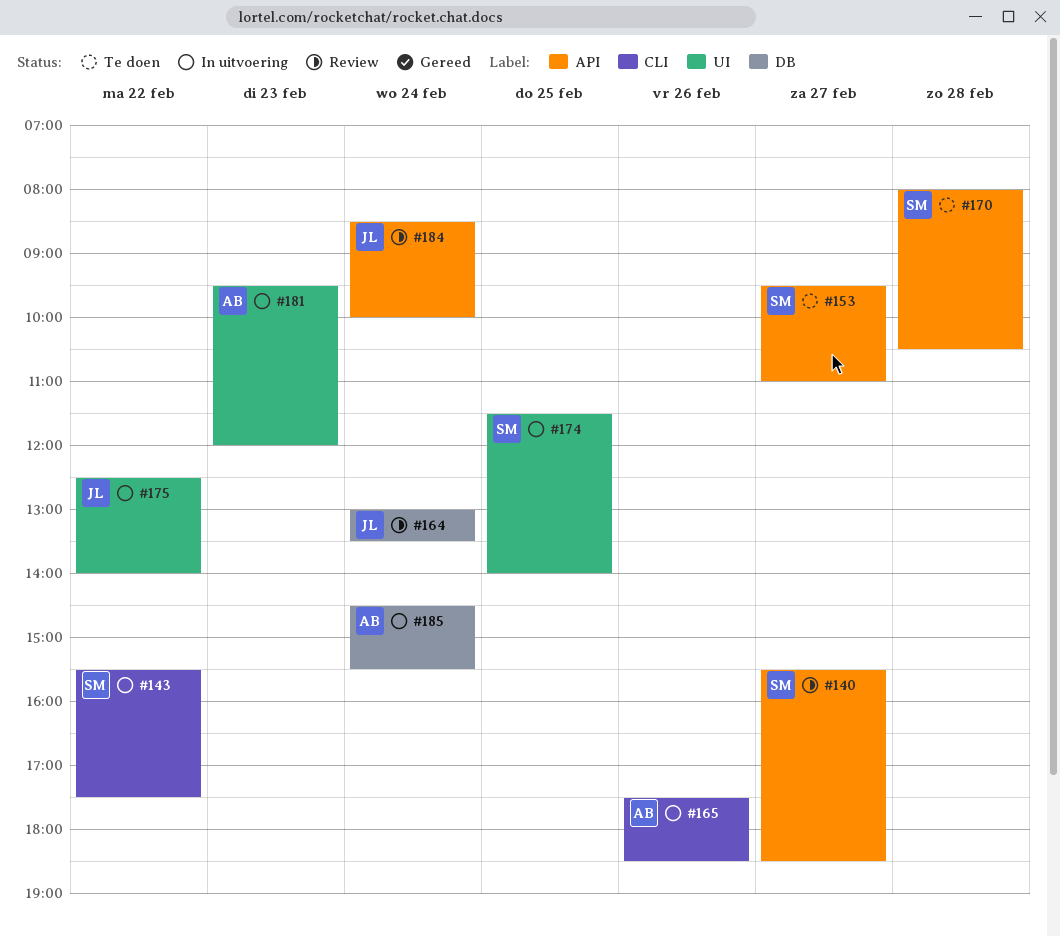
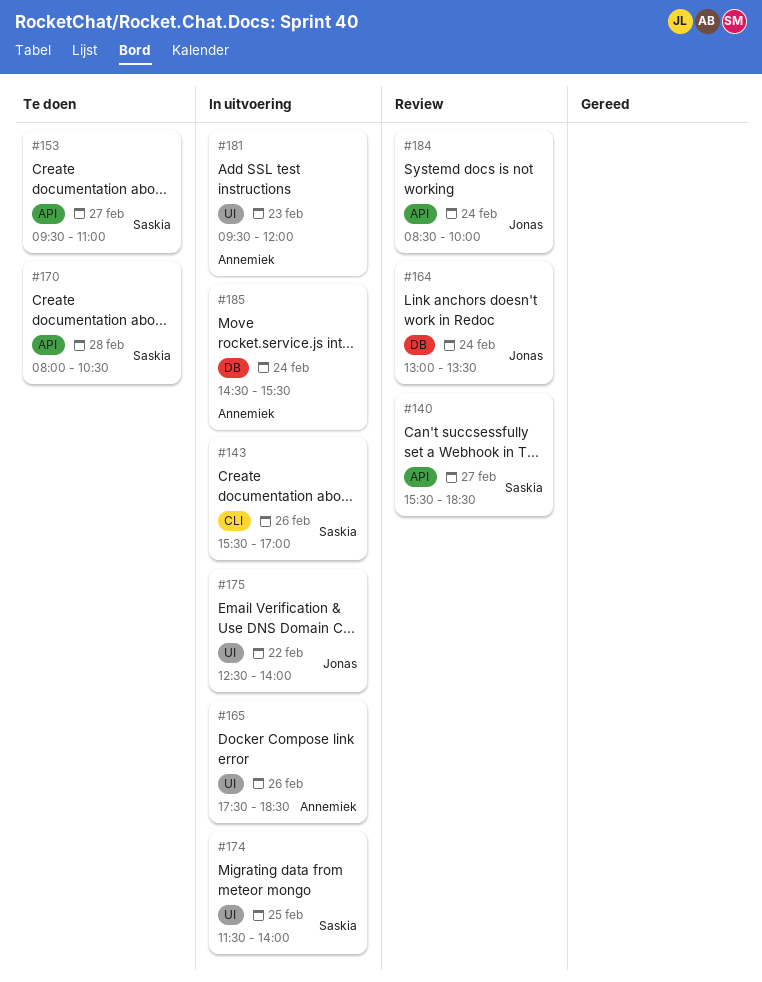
#143, day: Feb 22 -> Feb 26
#143, ends: 17:30 -> 17:00
#165, label: CLI -> UI

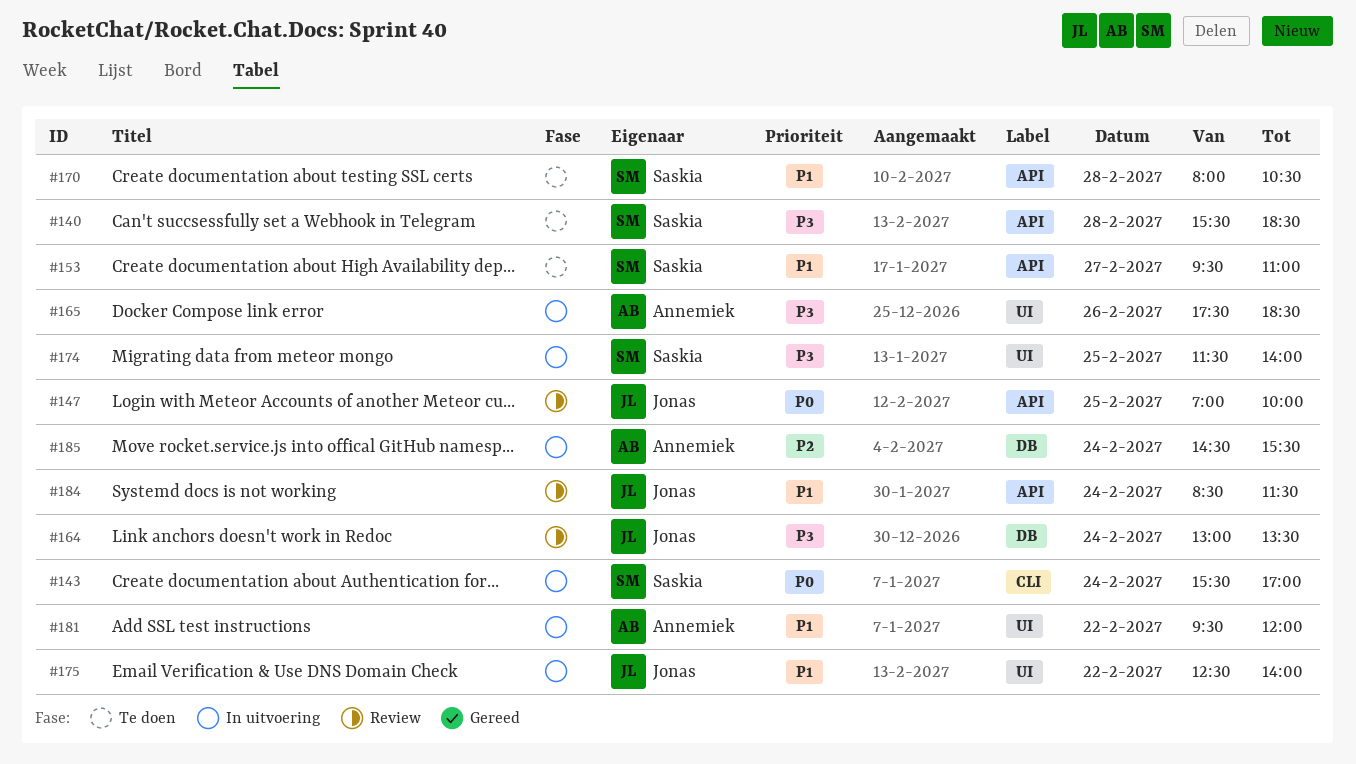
#140, status: Review -> Te doen
#140, day: Feb 27 -> Feb 28
#143, day: Feb 26 -> Feb 24
#147: none -> present
#181, day: Feb 23 -> Feb 22
#184, ends: 10:00 -> 11:30

